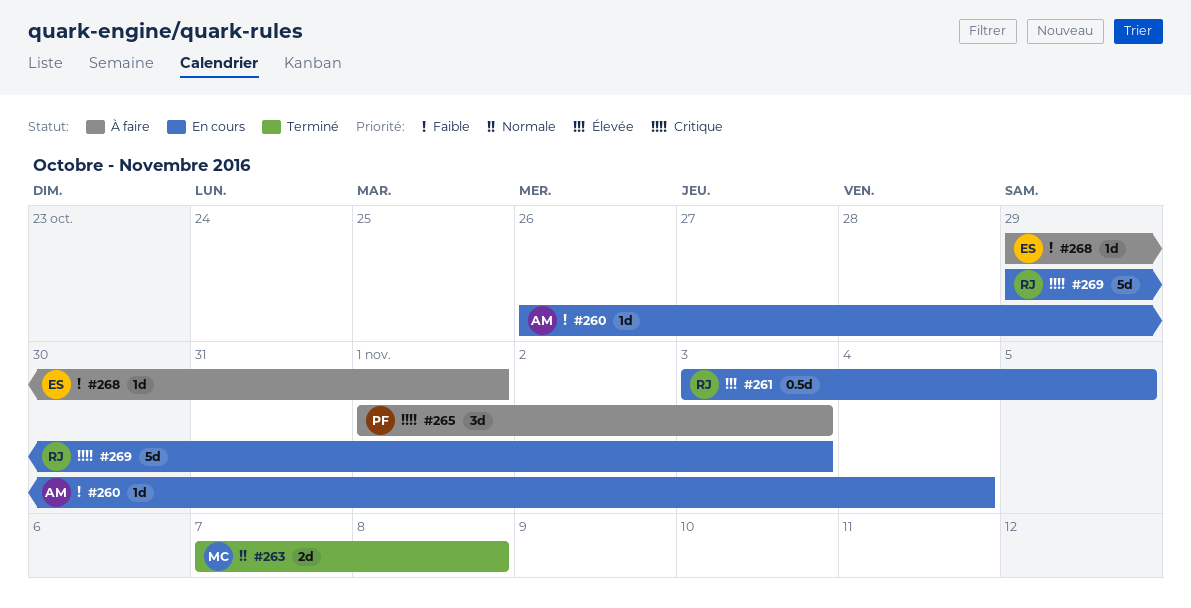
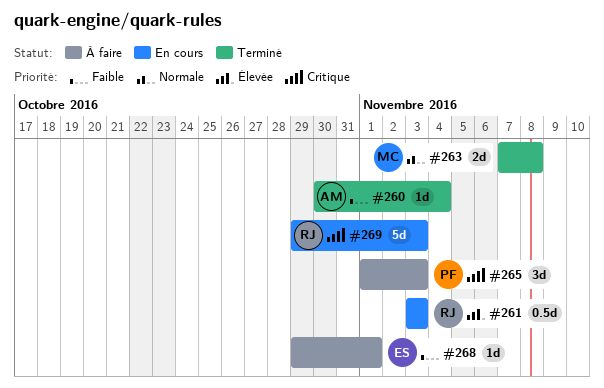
#260, status: En cours -> Terminé
#260, start: Oct 26 -> Oct 30
#261, due: Nov 5 -> Nov 3

